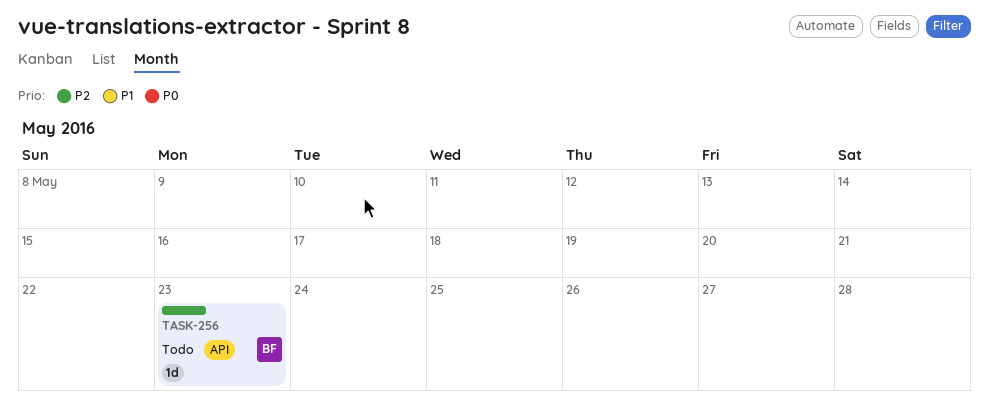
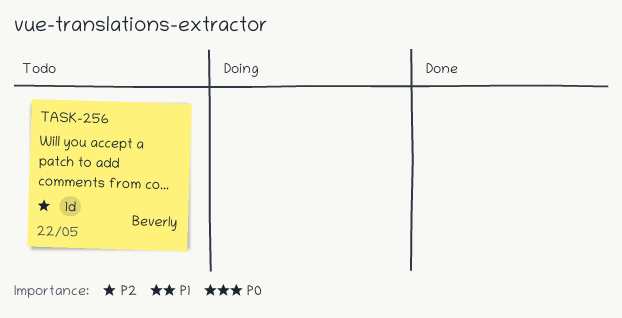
TASK-256, due: May 23 -> May 22

